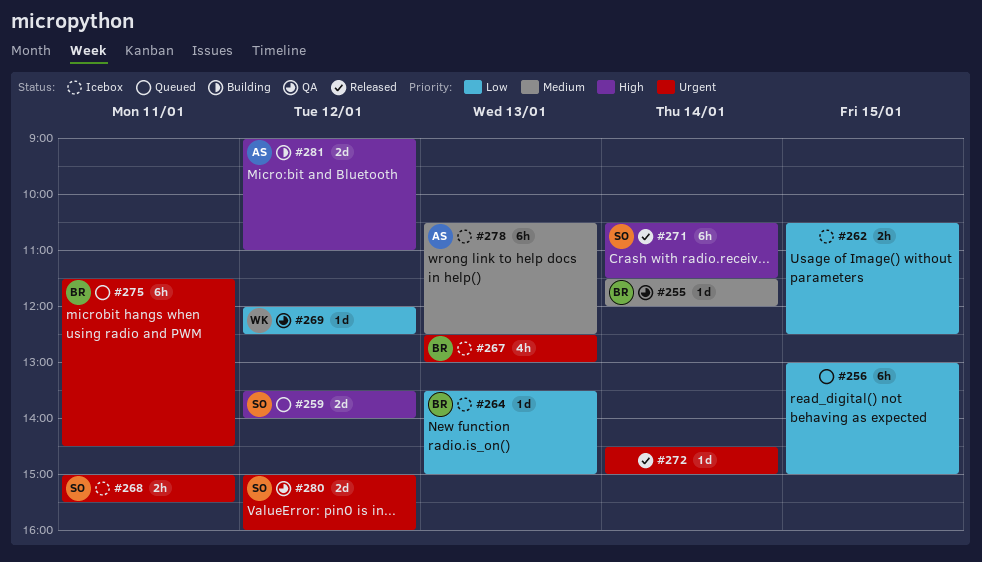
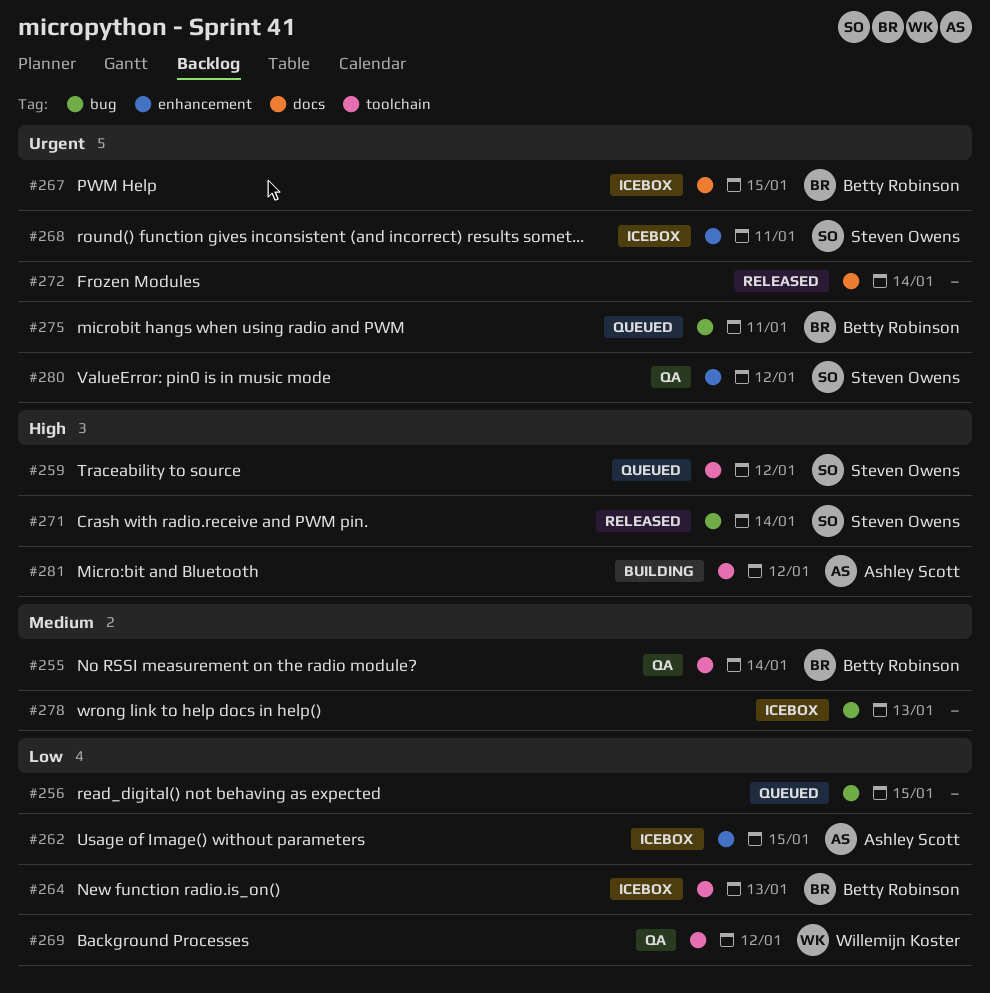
#262, owner: none -> Ashley Scott
#267, day: Jan 13 -> Jan 15
#278, owner: Ashley Scott -> none

